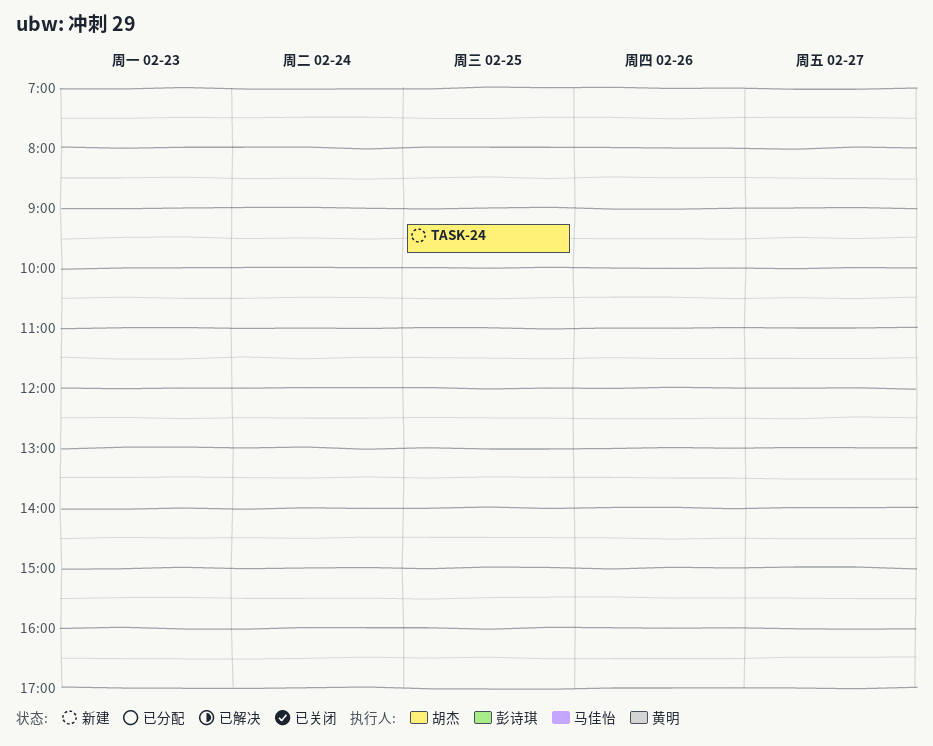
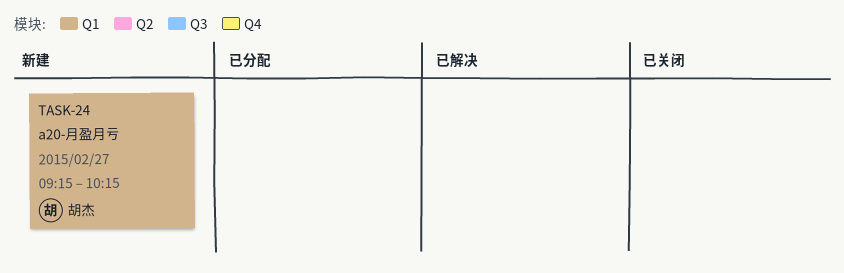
TASK-24, day: Feb 25 -> Feb 27
TASK-24, ends: 09:45 -> 10:15

